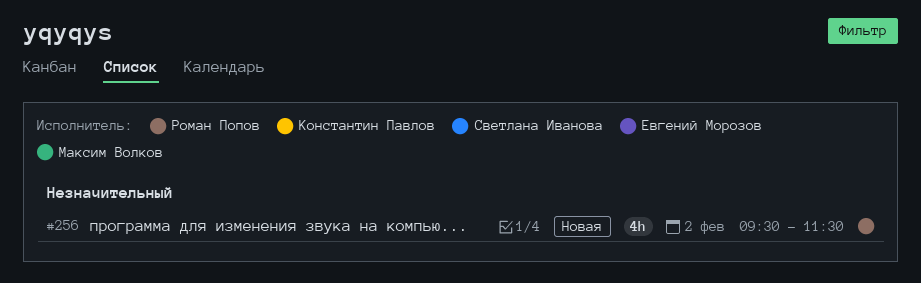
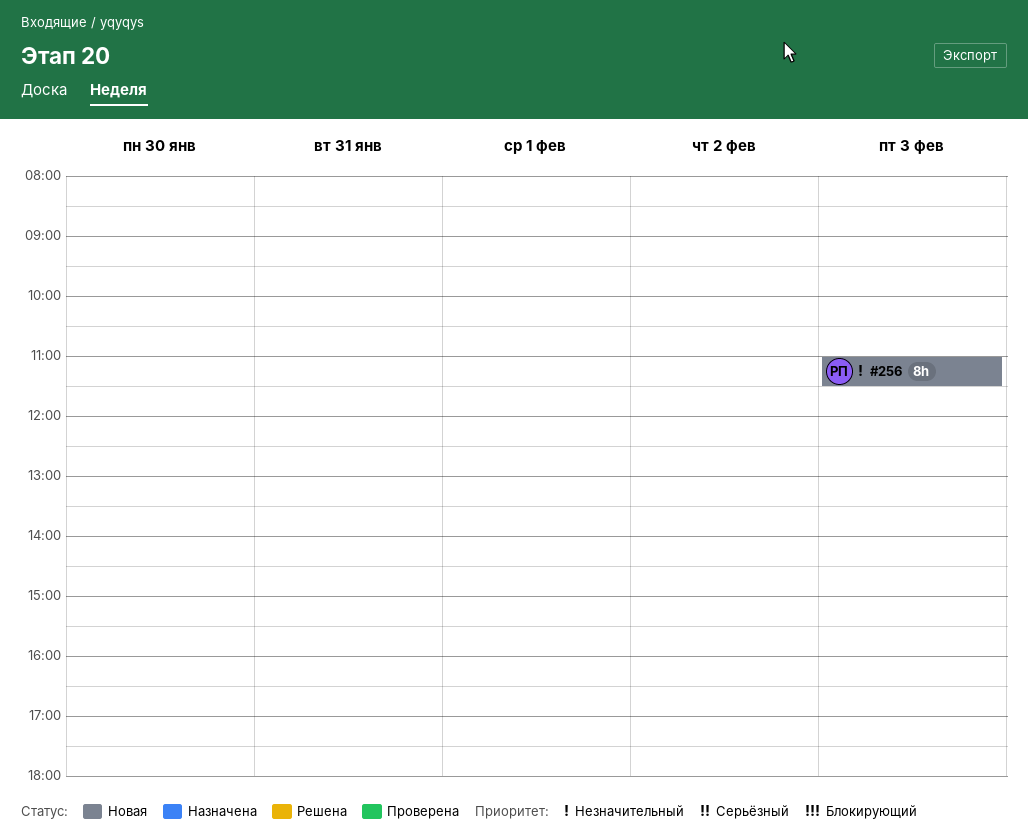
#256, estimate: 4h -> 8h
#256, day: Feb 2 -> Feb 3
#256, begins: 09:30 -> 11:00

